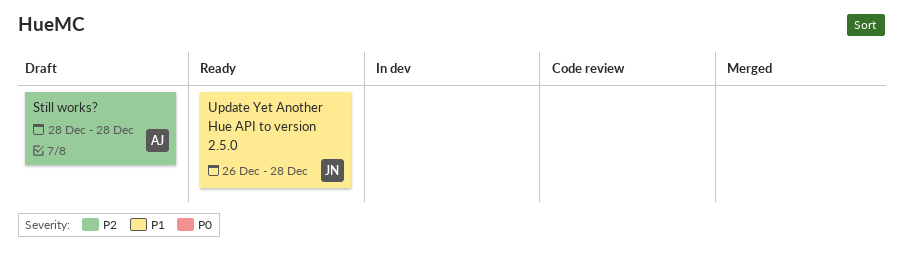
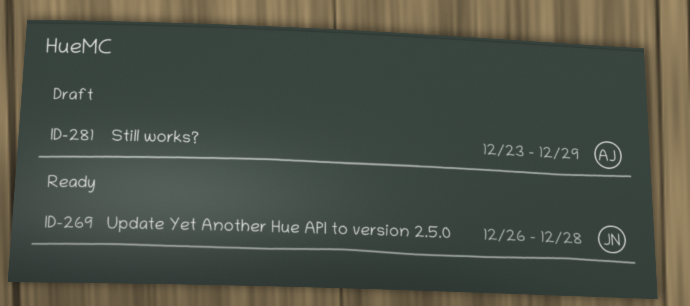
Still works?, start: Dec 28 -> Dec 23
Still works?, due: Dec 28 -> Dec 29

